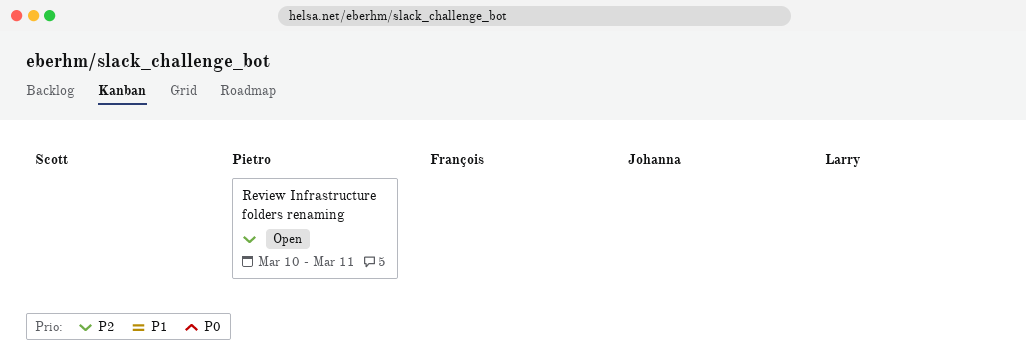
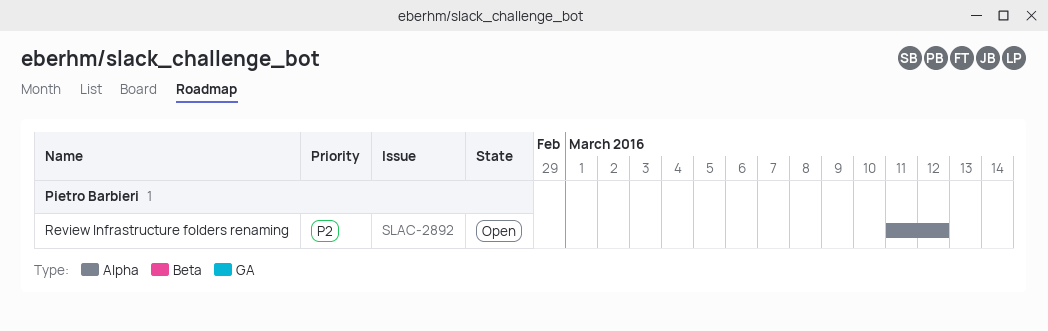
Review Infrastructure folders renaming, start: Mar 10 -> Mar 11
Review Infrastructure folders renaming, due: Mar 11 -> Mar 12

